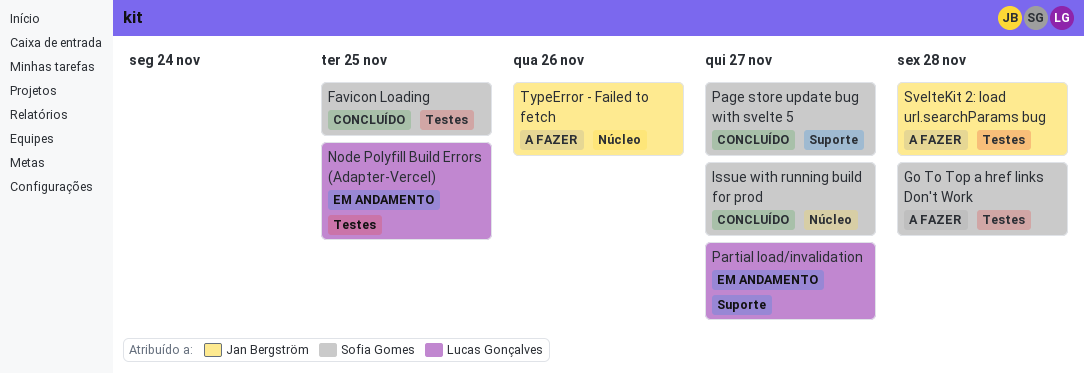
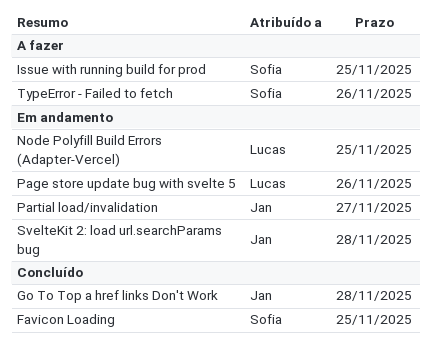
Go To Top a href links Don't Work, status: A fazer -> Concluído
Go To Top a href links Don't Work, owner: Sofia Gomes -> Jan Bergström
Issue with running build for prod, status: Concluído -> A fazer
Issue with running build for prod, due: Nov 27 -> Nov 25
Page store update bug with svelte 5, status: Concluído -> Em andamento
Page store update bug with svelte 5, owner: Sofia Gomes -> Lucas Gonçalves
Page store update bug with svelte 5, due: Nov 27 -> Nov 26
Partial load/invalidation, owner: Lucas Gonçalves -> Jan Bergström
SvelteKit 2: load url.searchParams bug, status: A fazer -> Em andamento
TypeError - Failed to fetch, owner: Jan Bergström -> Sofia Gomes

